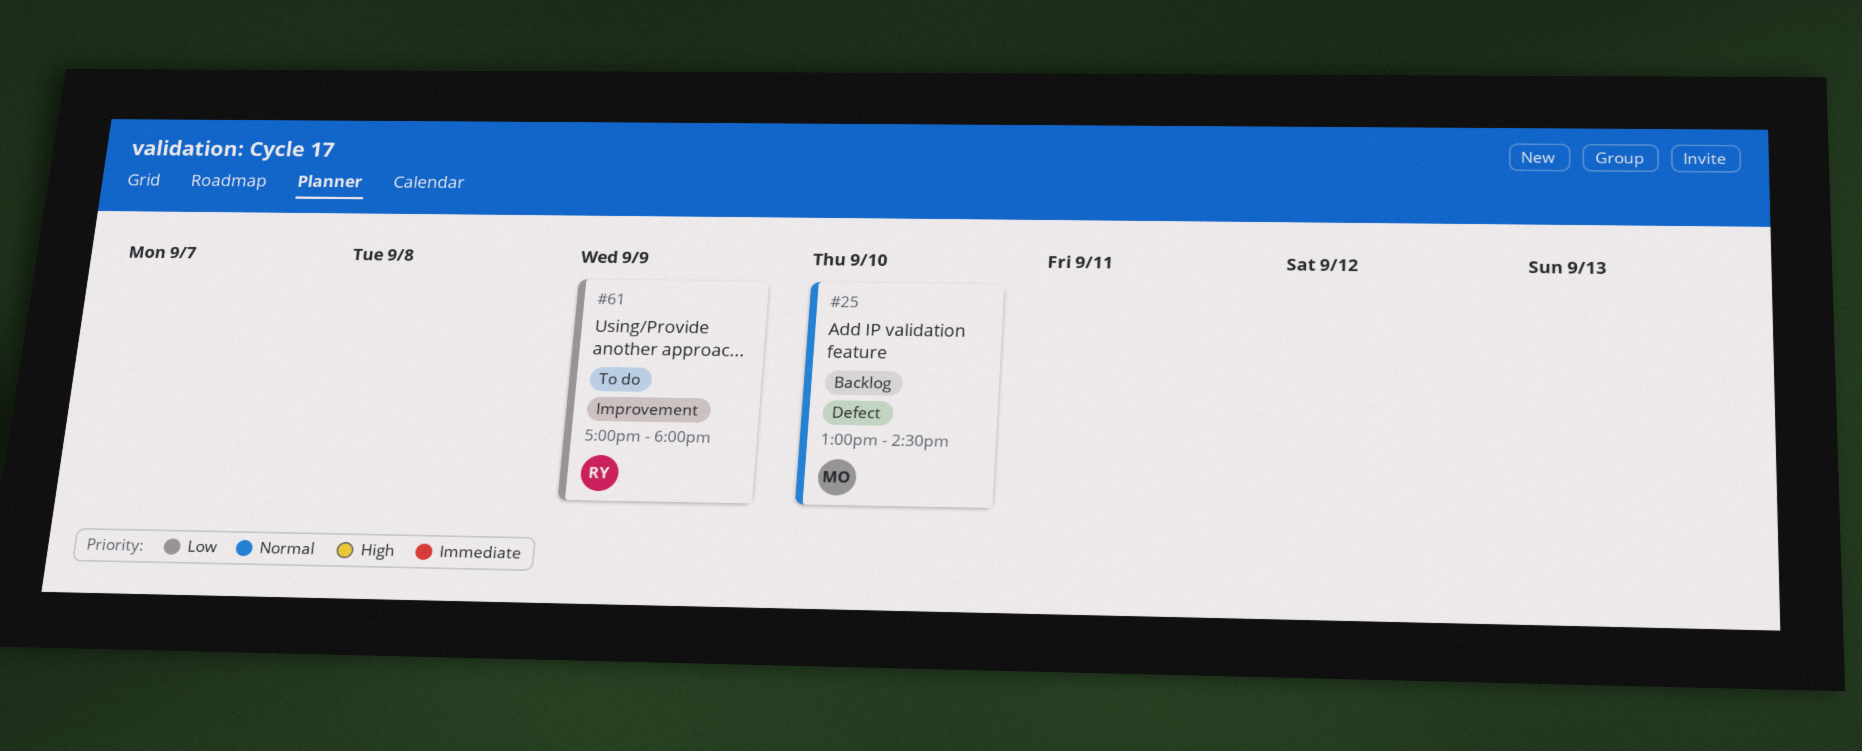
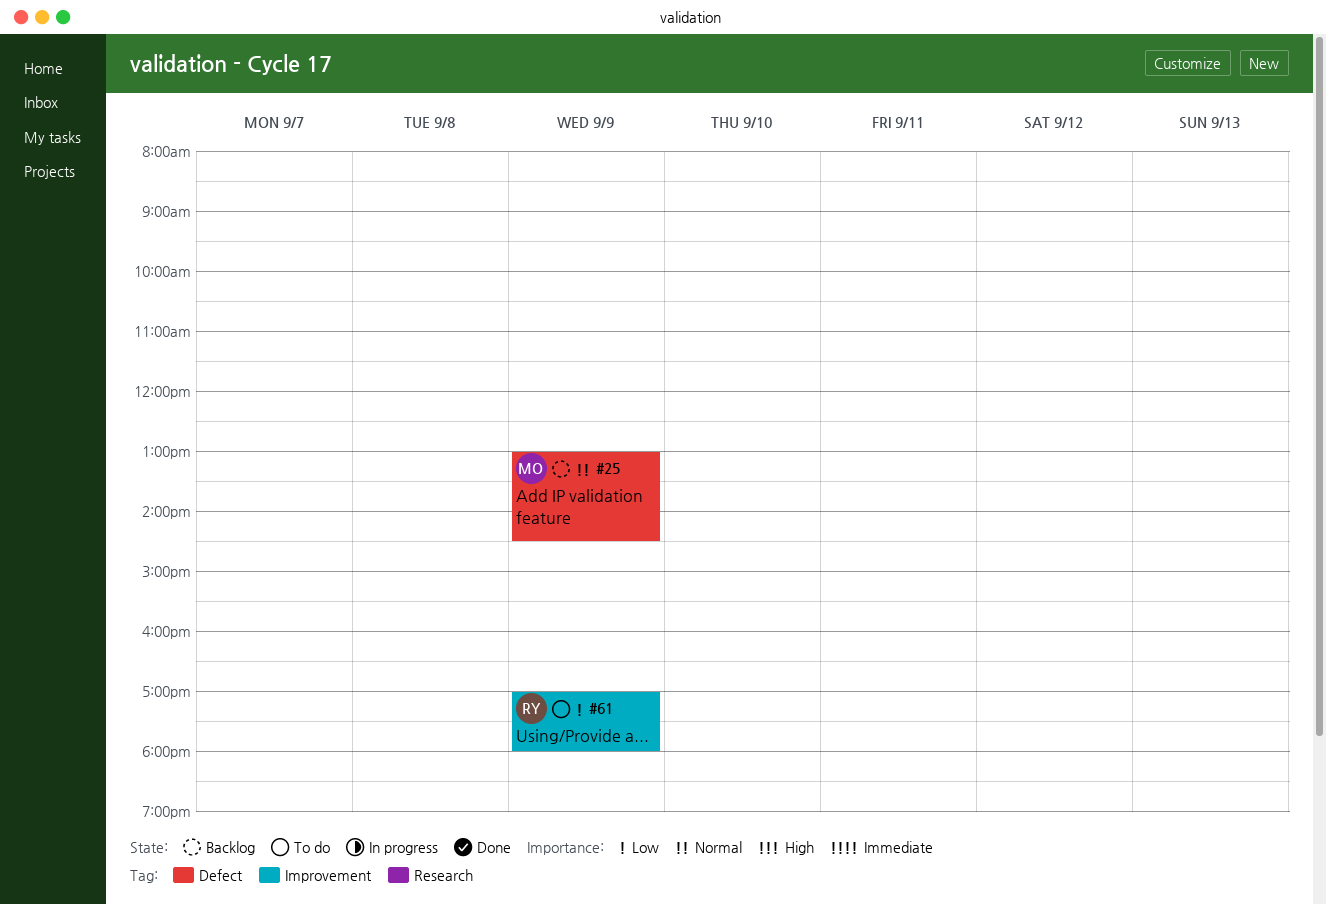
#25, day: Sep 10 -> Sep 9

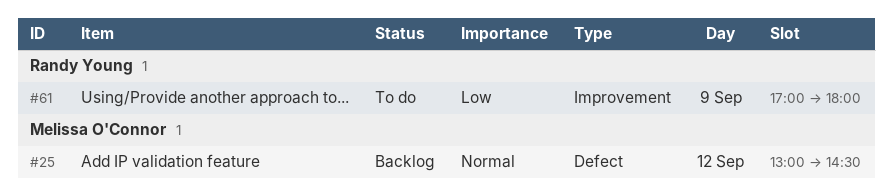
#25, day: Sep 9 -> Sep 12

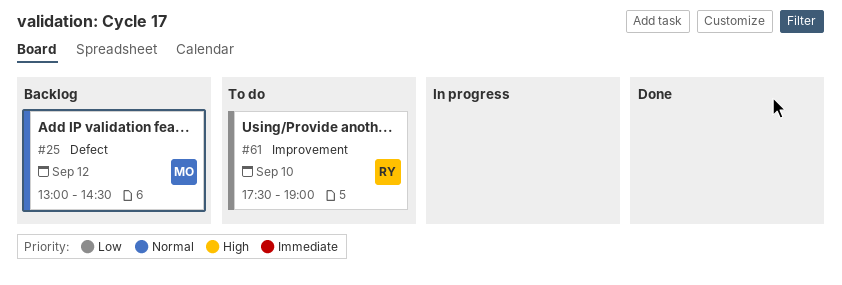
#61, day: Sep 9 -> Sep 10
#61, begins: 17:00 -> 17:30
#61, ends: 18:00 -> 19:00

